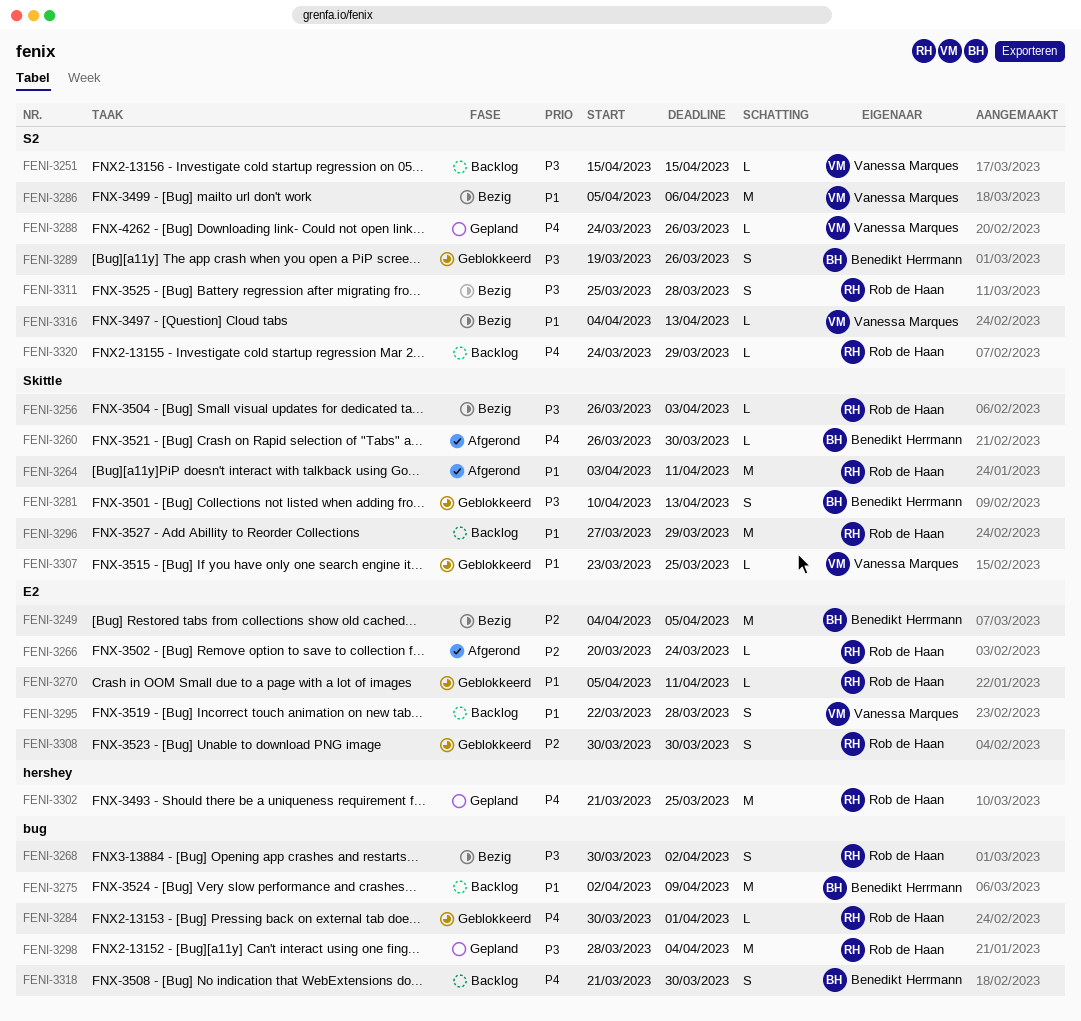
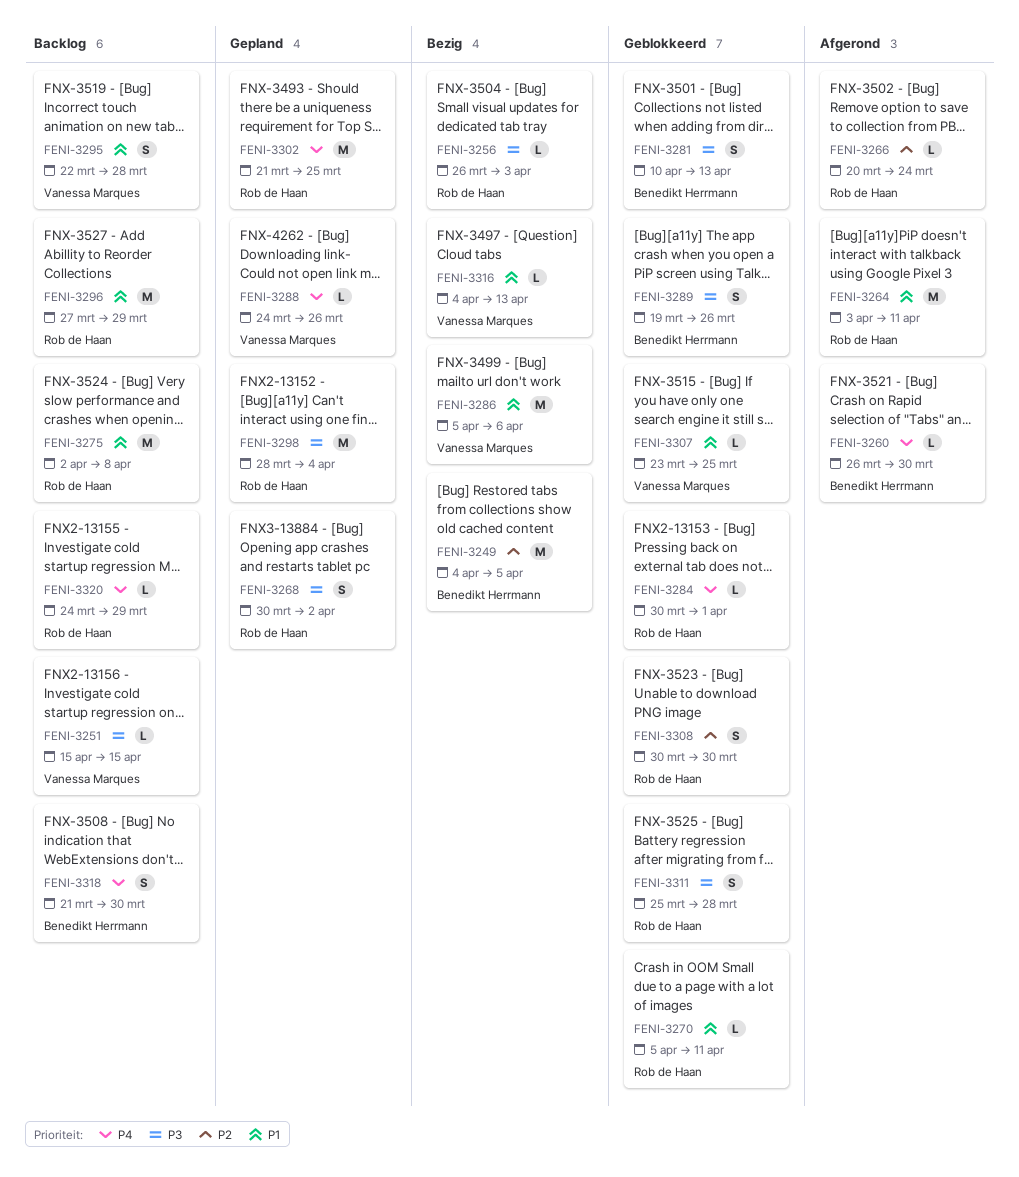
FENI-3268, status: Bezig -> Gepland
FENI-3275, owner: Benedikt Herrmann -> Rob de Haan
FENI-3275, due: Apr 9 -> Apr 8
FENI-3311, status: Bezig -> Geblokkeerd

